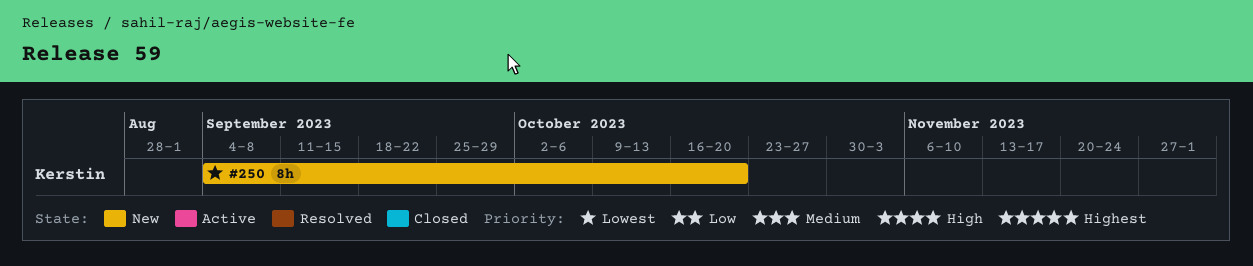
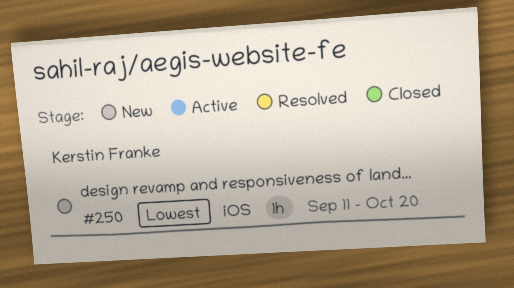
#250, estimate: 8h -> 1h
#250, start: Sep 4 -> Sep 11

